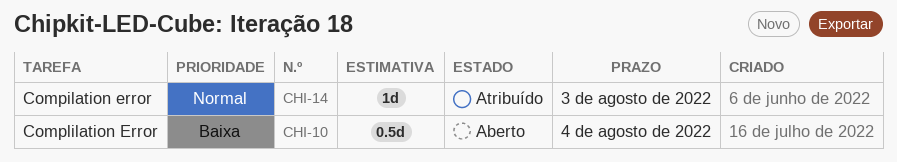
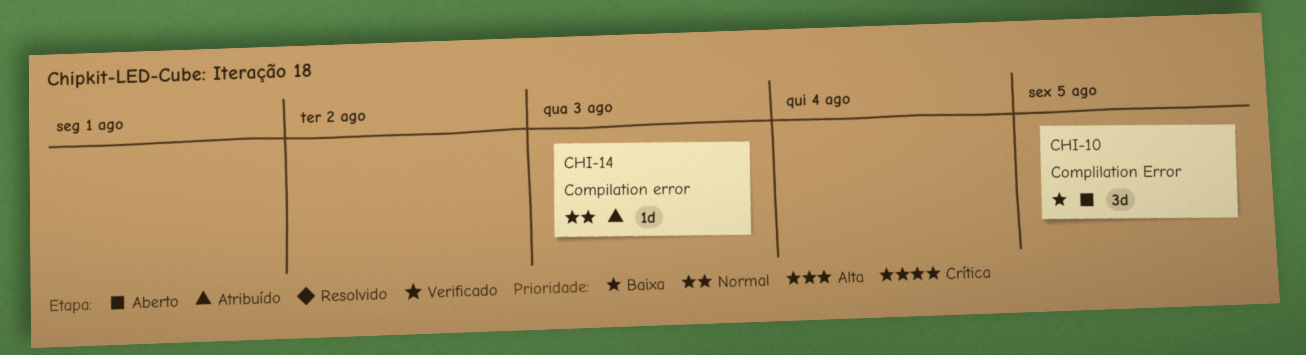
CHI-10, estimate: 0.5d -> 3d
CHI-10, due: Aug 4 -> Aug 5

